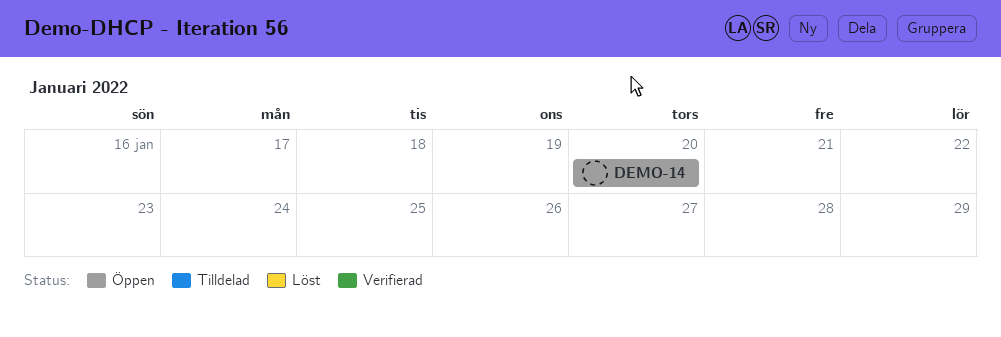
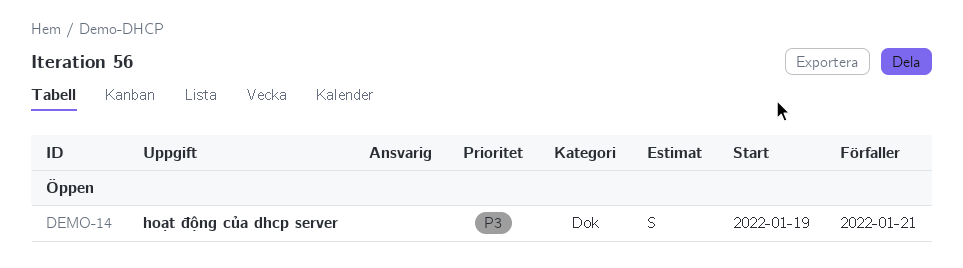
DEMO-14, start: Jan 20 -> Jan 19
DEMO-14, due: Jan 20 -> Jan 21

